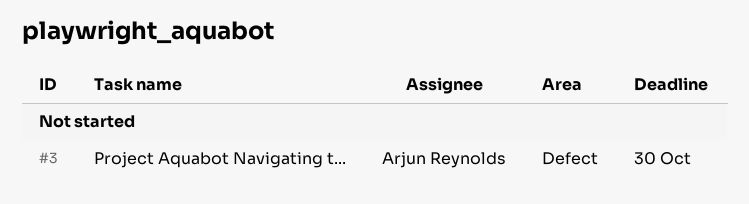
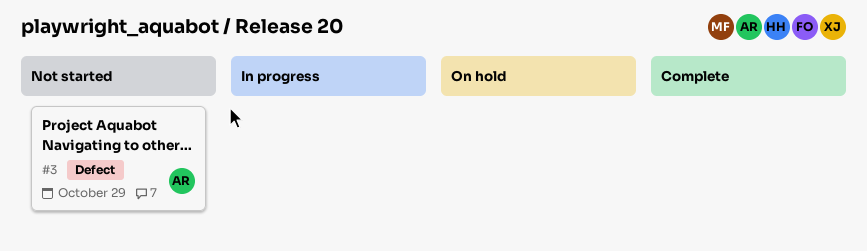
#3, due: Oct 30 -> Oct 29

